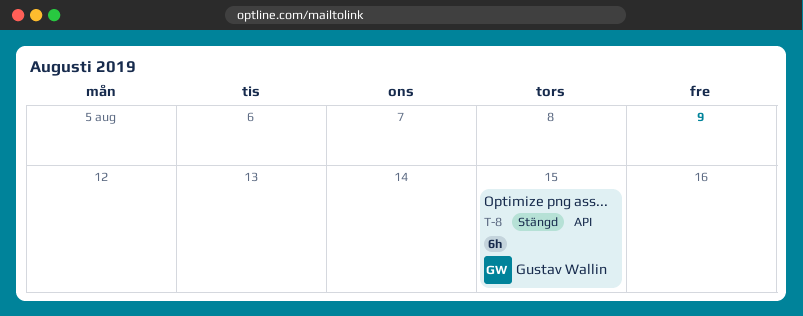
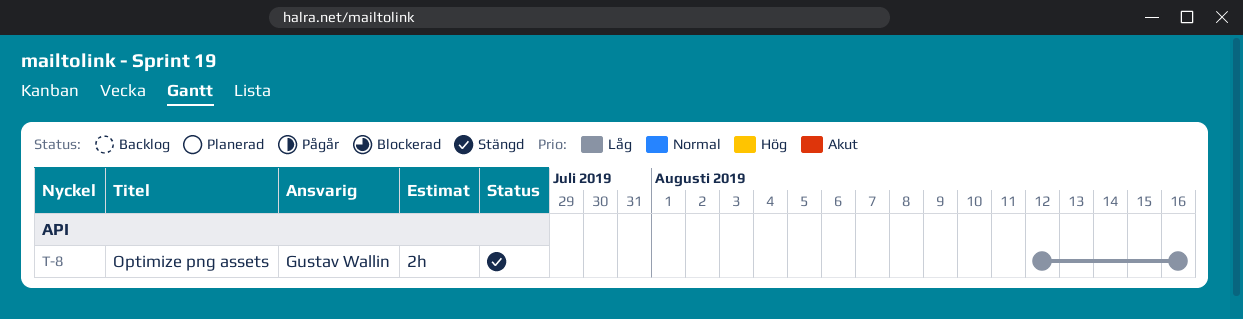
T-8, estimate: 6h -> 2h
T-8, due: Aug 15 -> Aug 16

